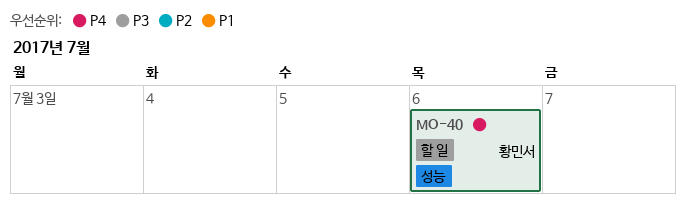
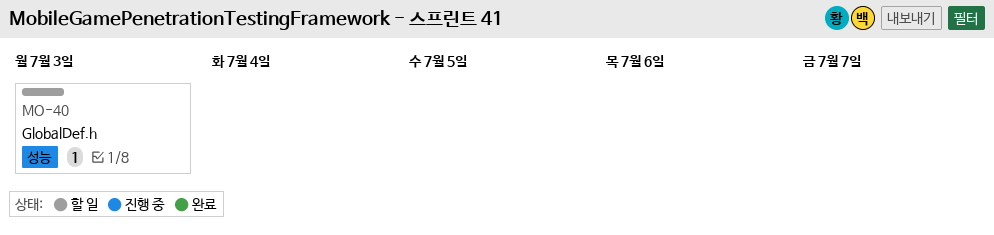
MO-40, due: Jul 6 -> Jul 3

